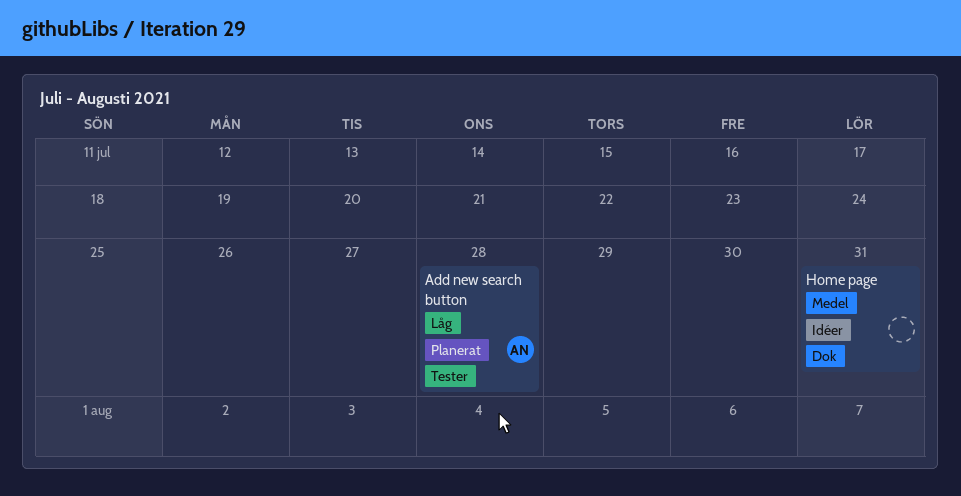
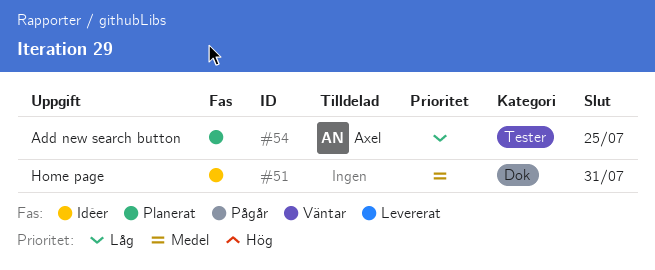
Add new search button, due: Jul 28 -> Jul 25

